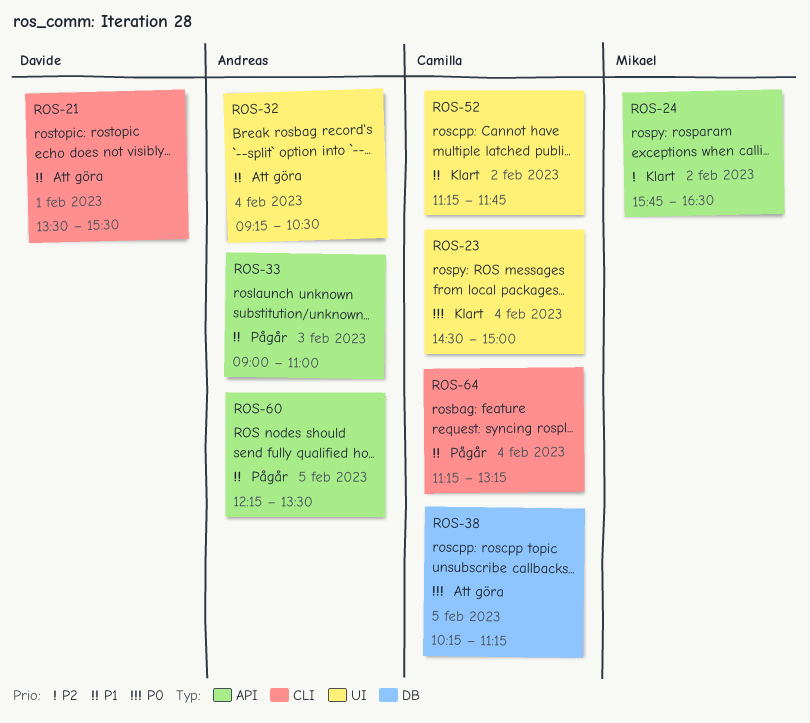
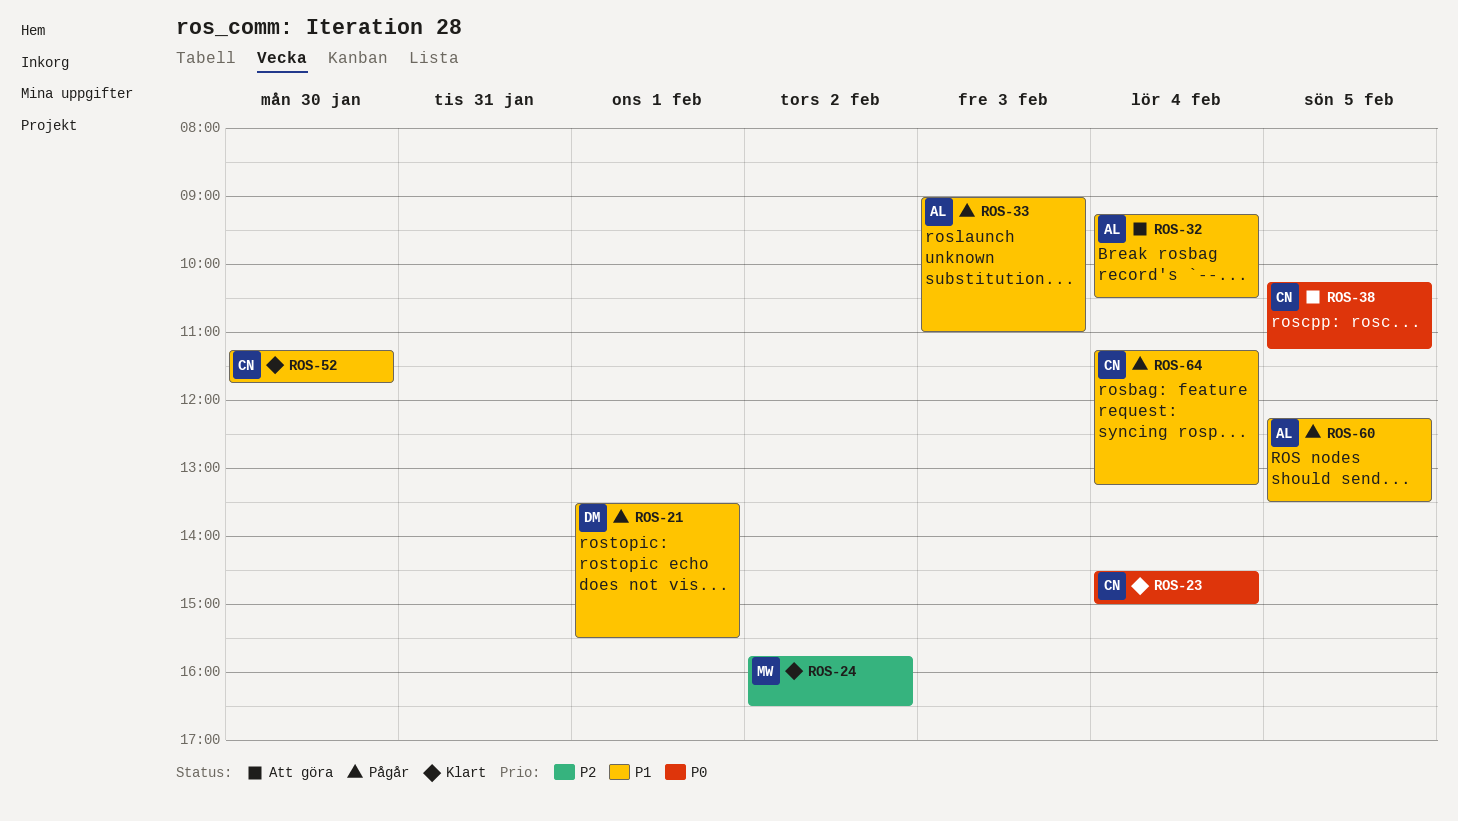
ROS-21, status: Att göra -> Pågår
ROS-52, day: Feb 2 -> Jan 30

